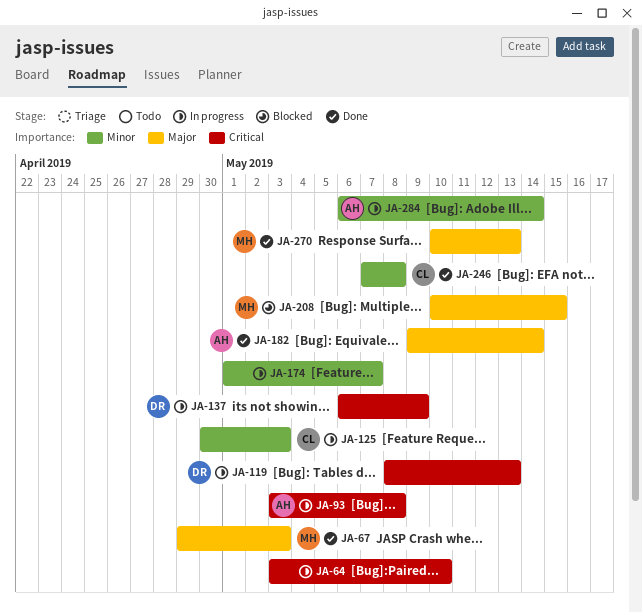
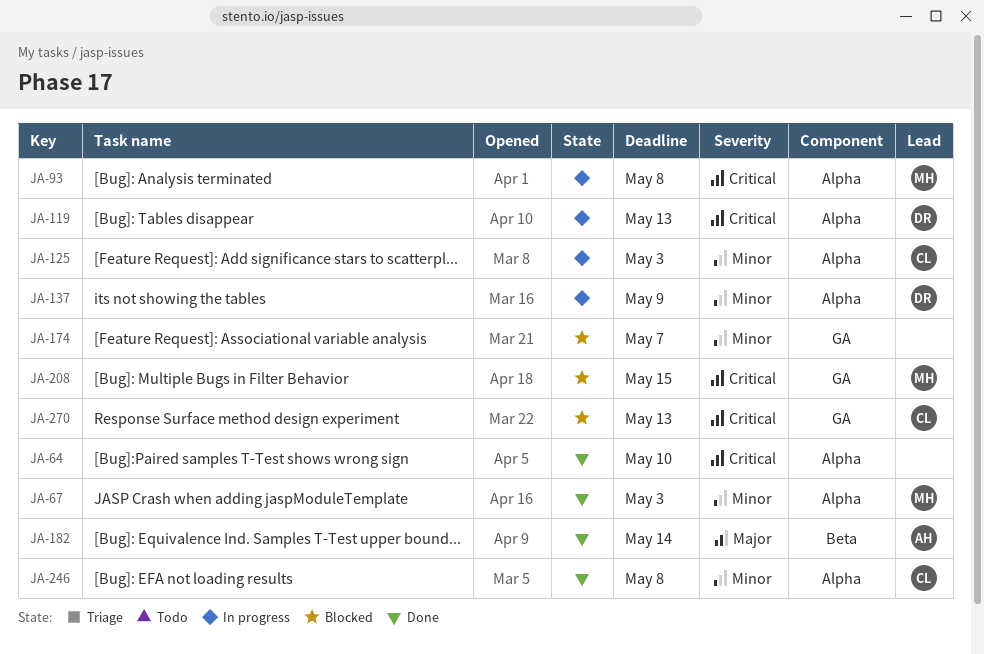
JA-64, status: In progress -> Done
JA-67, priority: Major -> Minor
JA-93, owner: AH -> MH
JA-137, priority: Critical -> Minor
JA-174, status: In progress -> Blocked
JA-208, priority: Major -> Critical
JA-270, status: Done -> Blocked
JA-270, owner: MH -> CL
JA-270, priority: Major -> Critical
JA-284: present -> none

